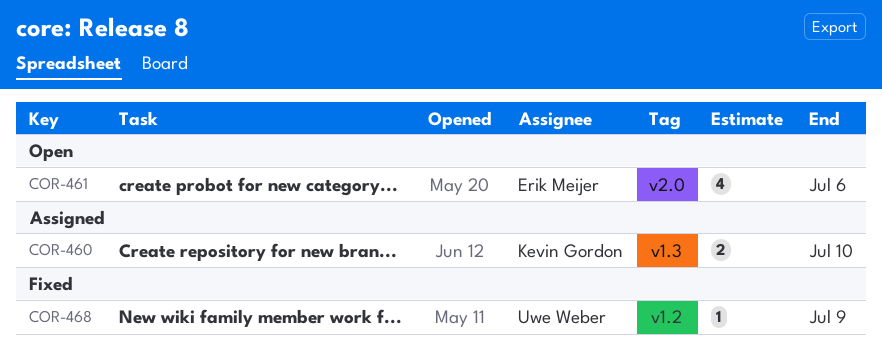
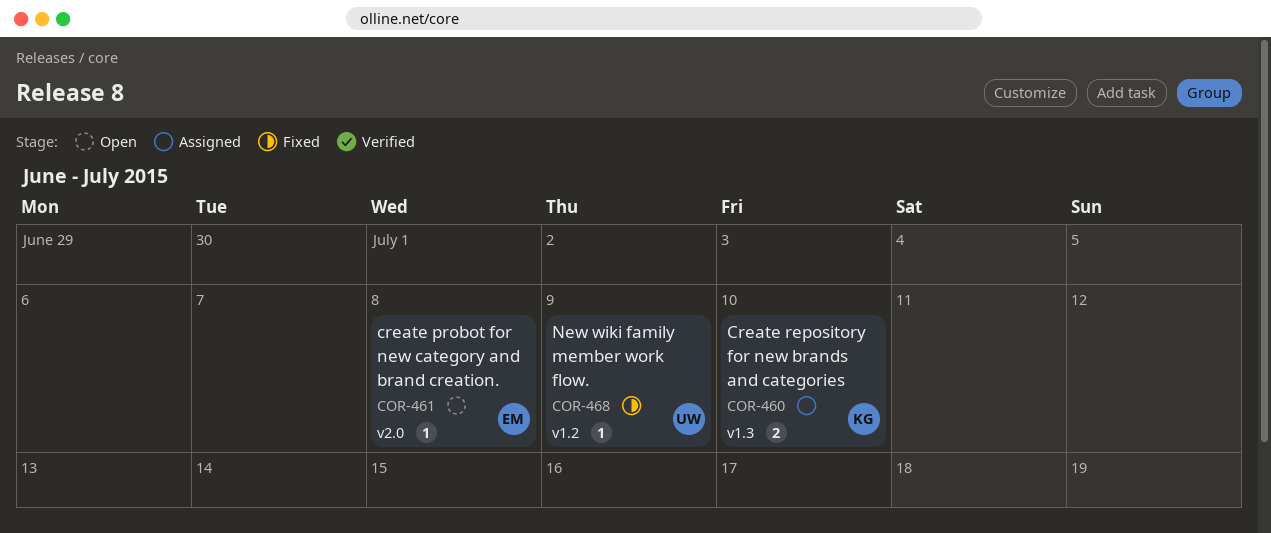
COR-461, estimate: 4 -> 1
COR-461, due: Jul 6 -> Jul 8

